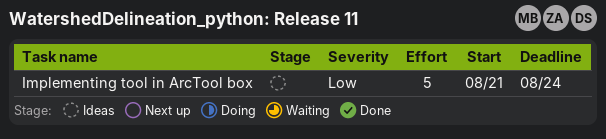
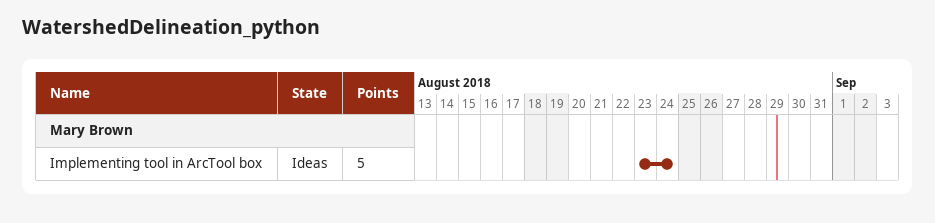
Implementing tool in ArcTool box, start: Aug 21 -> Aug 23

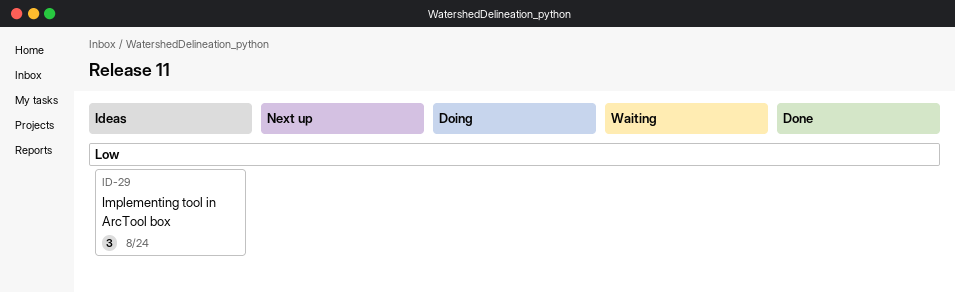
Implementing tool in ArcTool box, estimate: 5 -> 3

